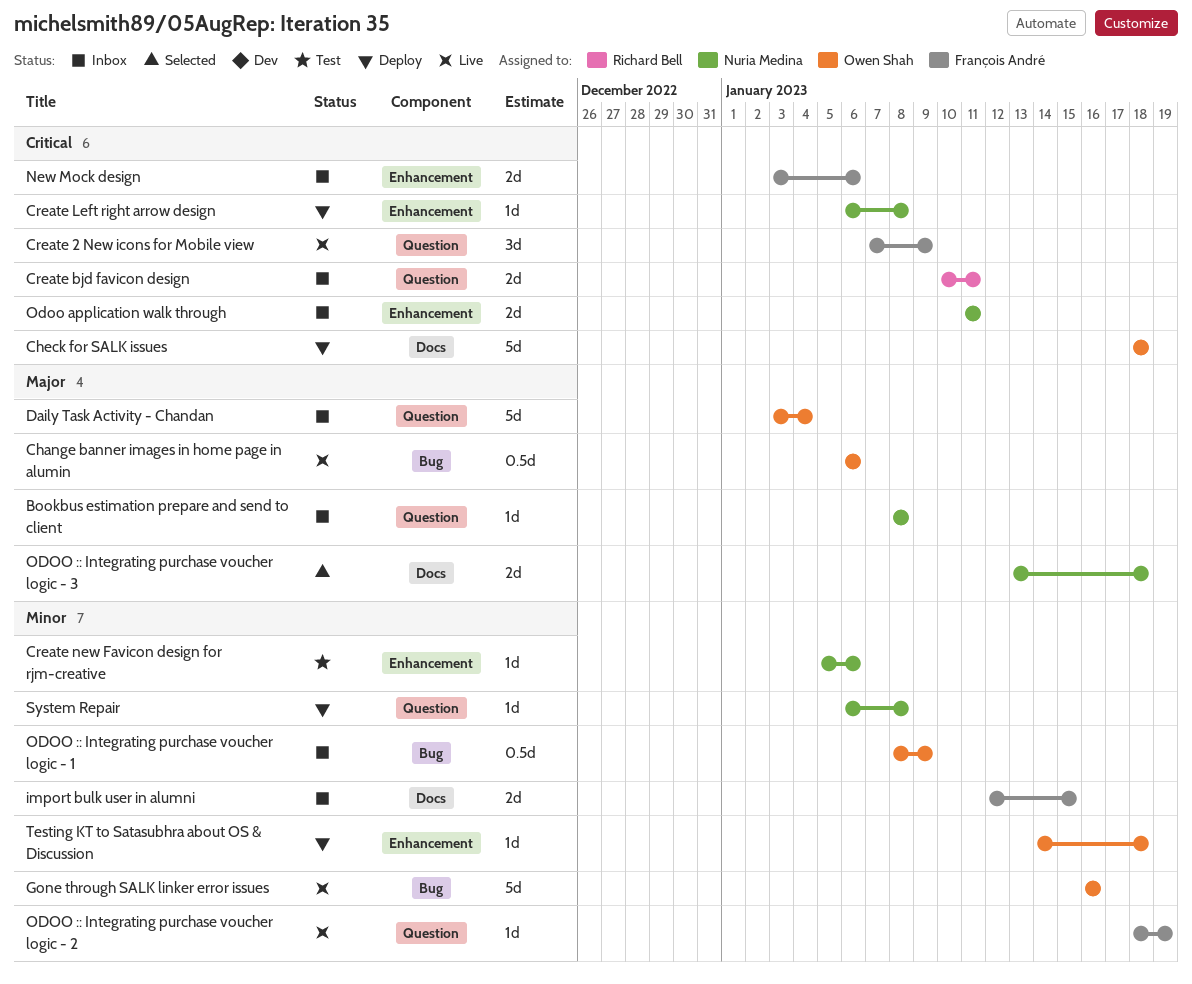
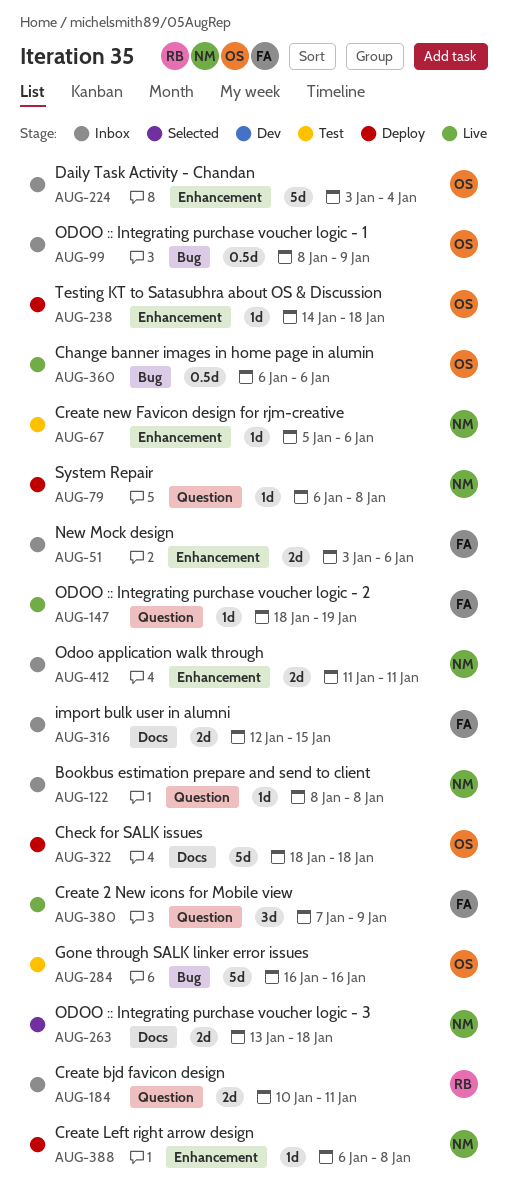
Daily Task Activity - Chandan, label: Question -> Enhancement
Gone through SALK linker error issues, status: Live -> Test

